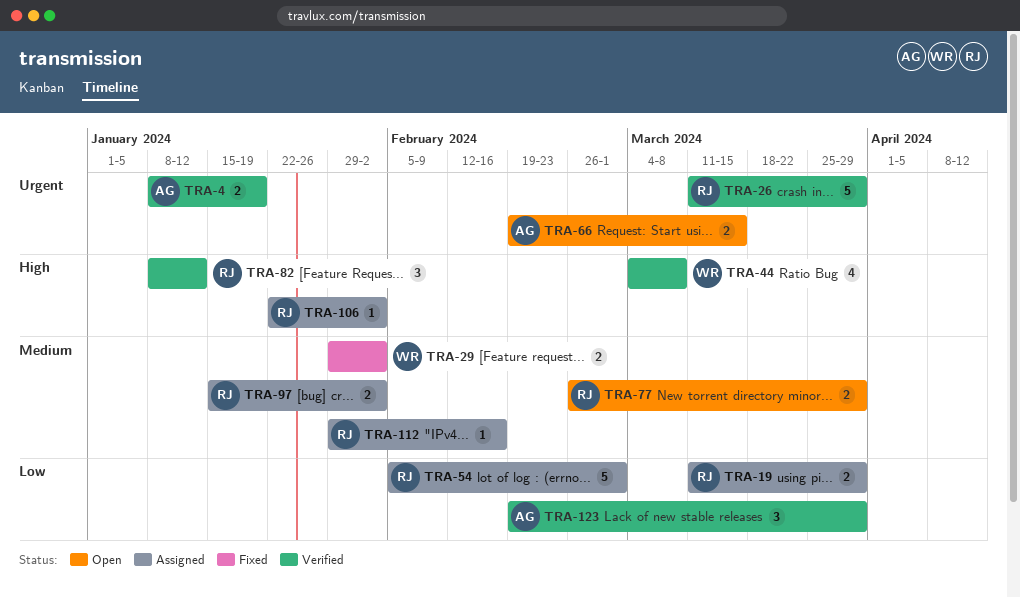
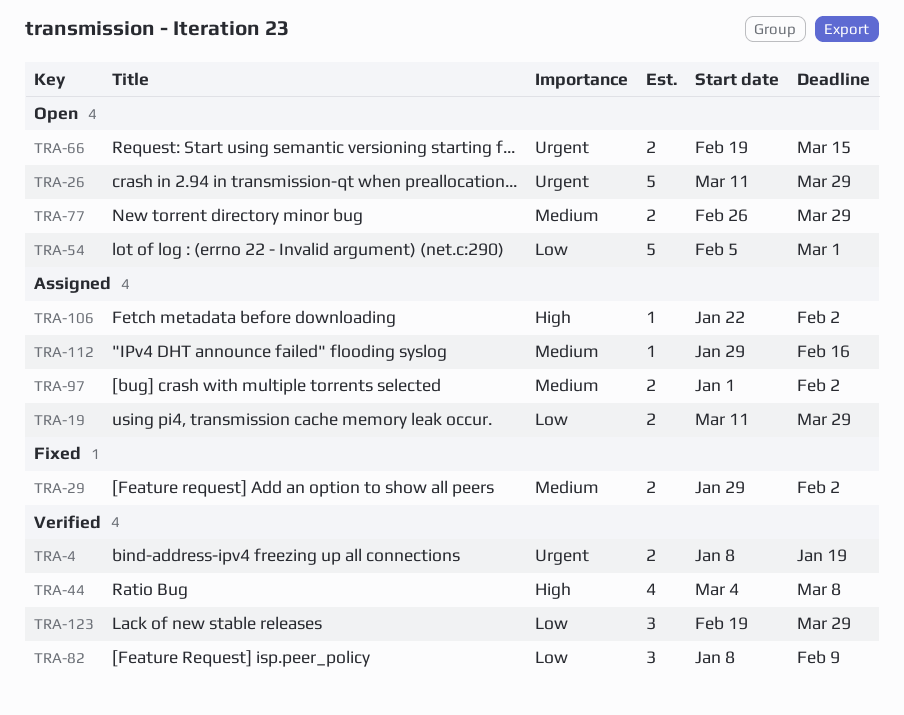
TRA-26, status: Verified -> Open
TRA-54, status: Assigned -> Open
TRA-82, priority: High -> Low
TRA-82, due: Jan 12 -> Feb 9
TRA-97, start: Jan 15 -> Jan 1

